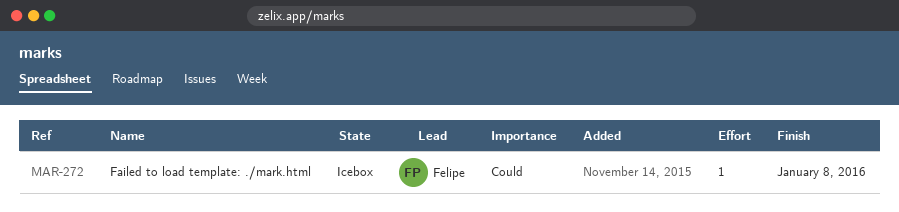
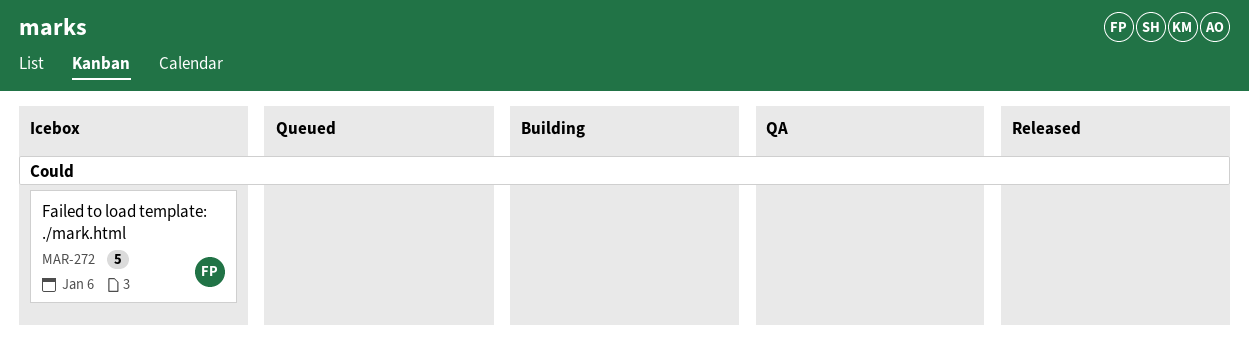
MAR-272, estimate: 1 -> 5
MAR-272, due: Jan 8 -> Jan 6

